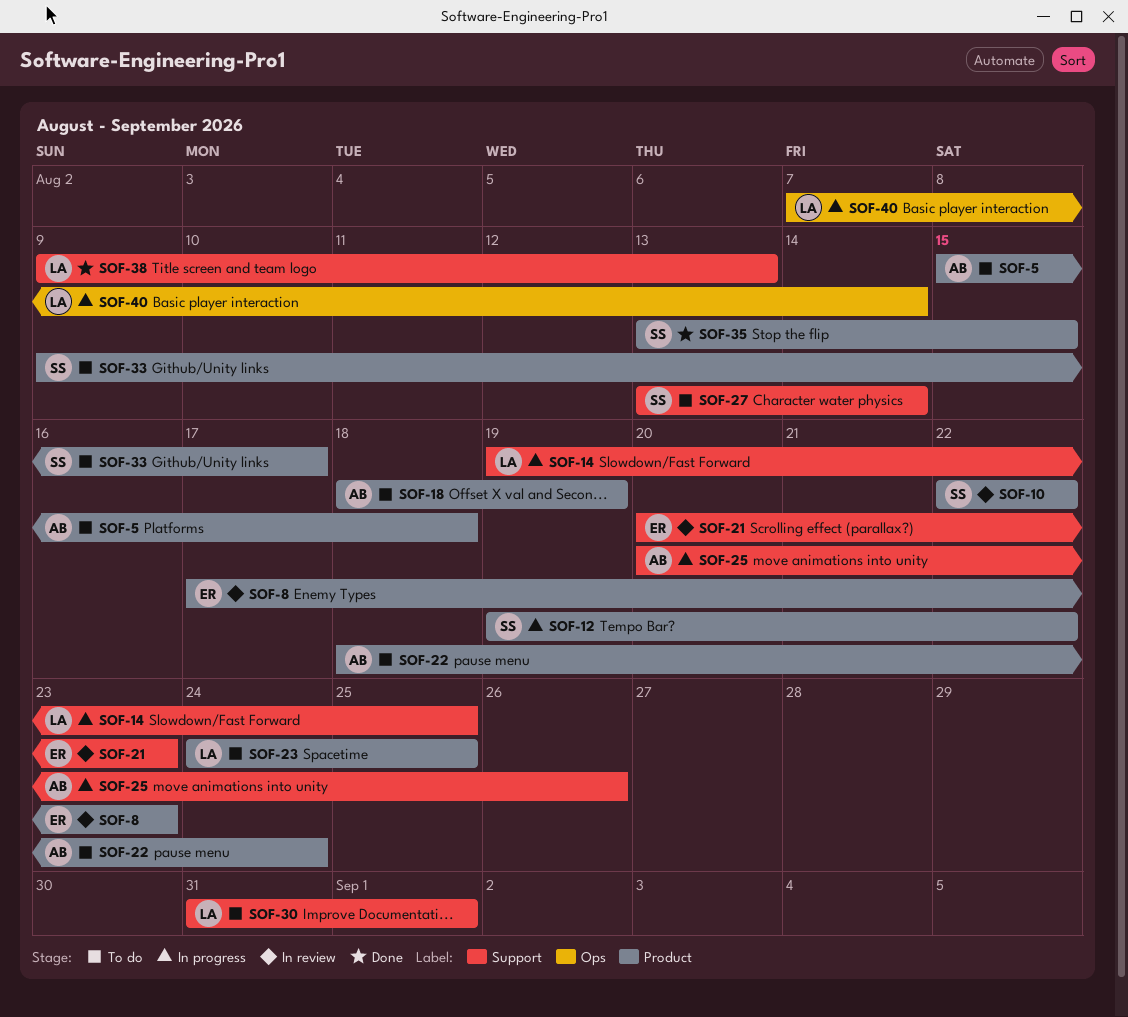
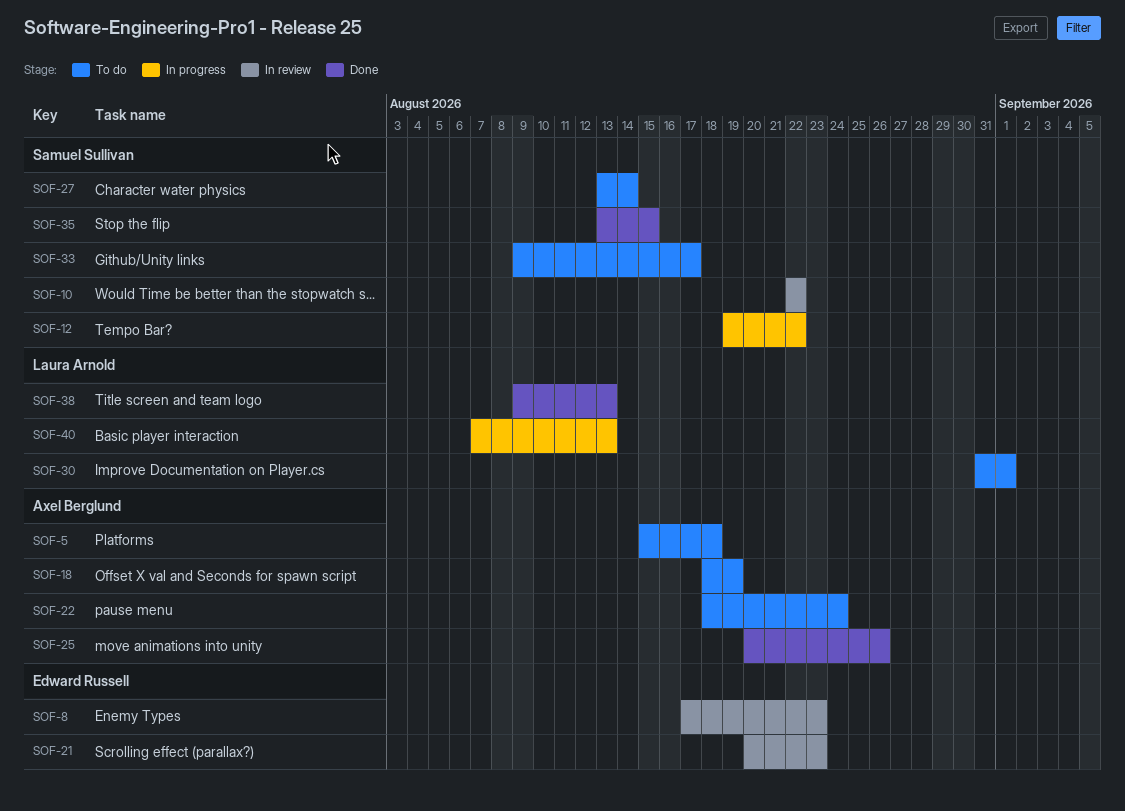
SOF-14: present -> none
SOF-23: present -> none
SOF-25, status: In progress -> Done
SOF-40, due: Aug 14 -> Aug 13

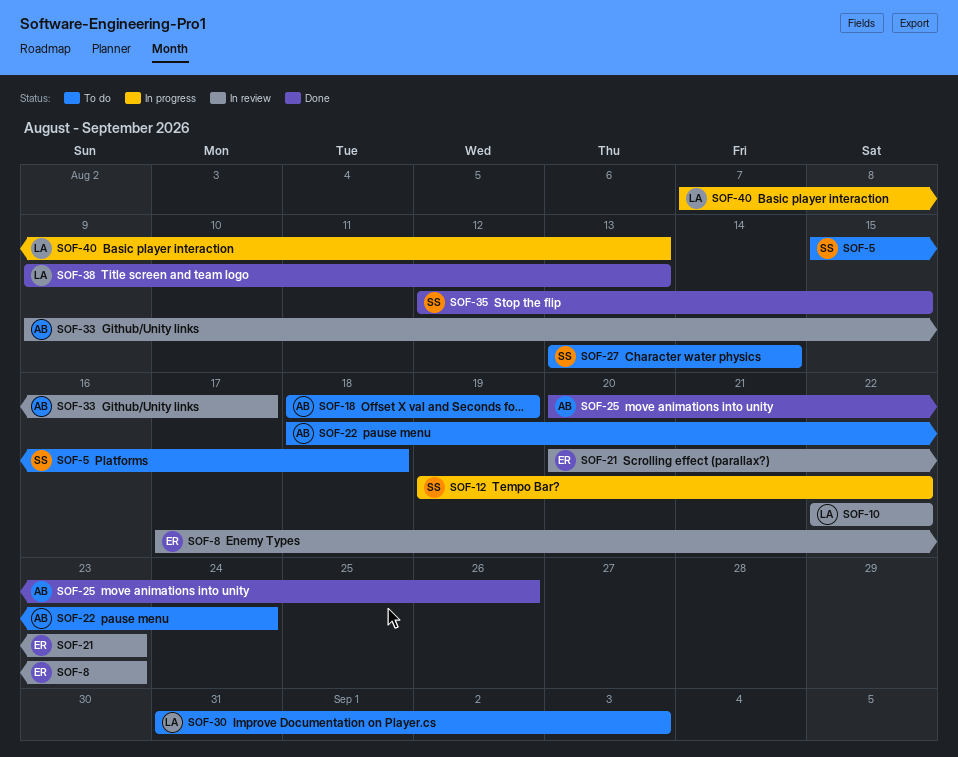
SOF-5, owner: Axel Berglund -> Samuel Sullivan
SOF-10, owner: Samuel Sullivan -> Laura Arnold
SOF-30, due: Sep 1 -> Sep 3
SOF-33, status: To do -> In review
SOF-33, owner: Samuel Sullivan -> Axel Berglund
SOF-35, start: Aug 13 -> Aug 12

